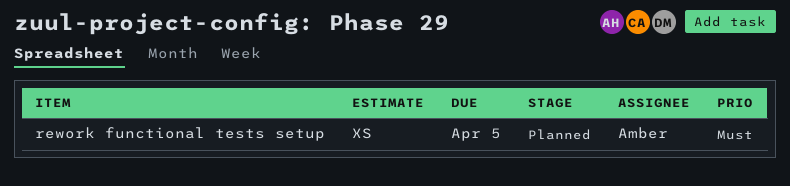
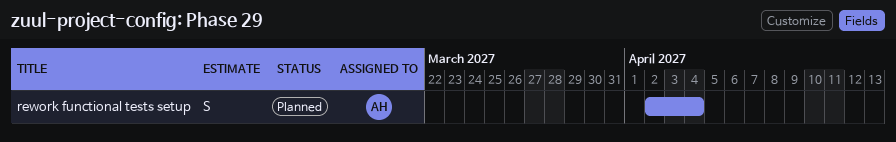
rework functional tests setup, estimate: XS -> S
rework functional tests setup, due: Apr 5 -> Apr 4

